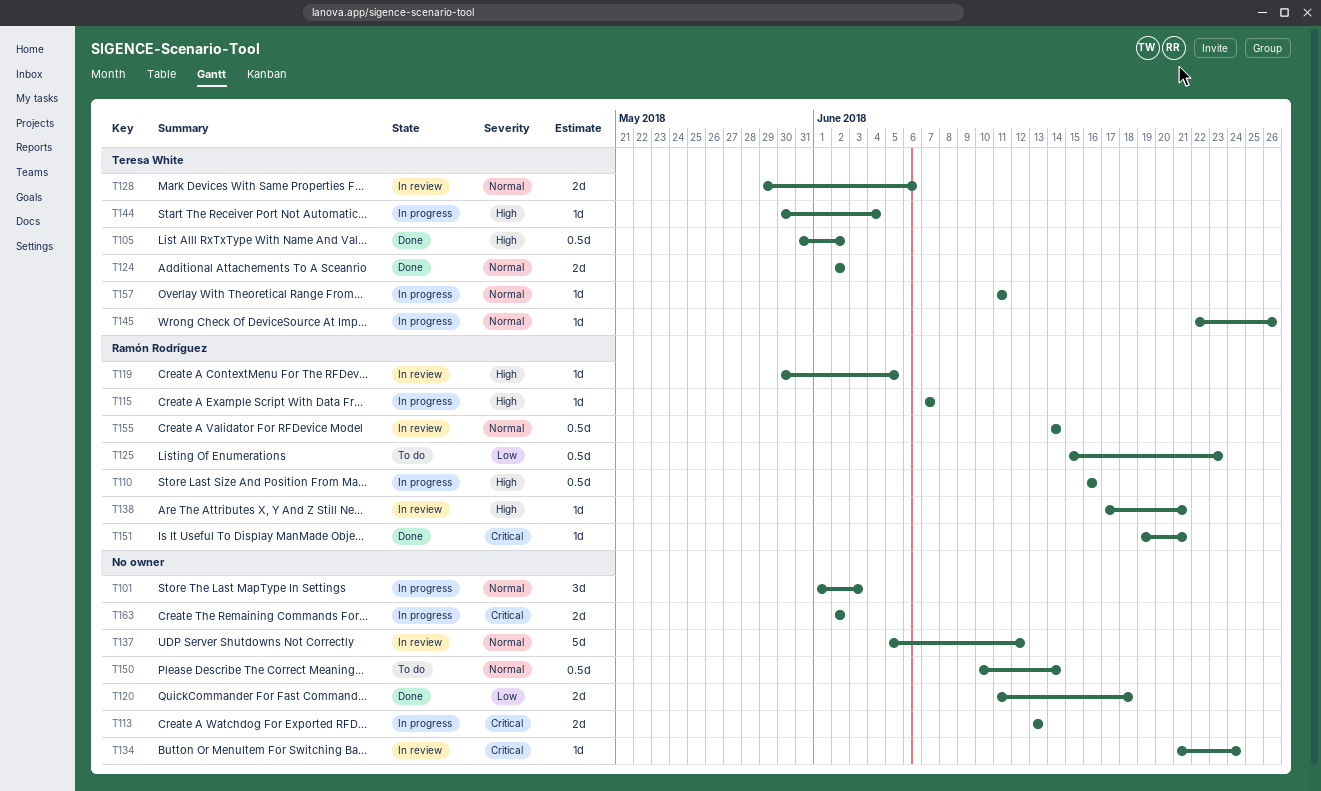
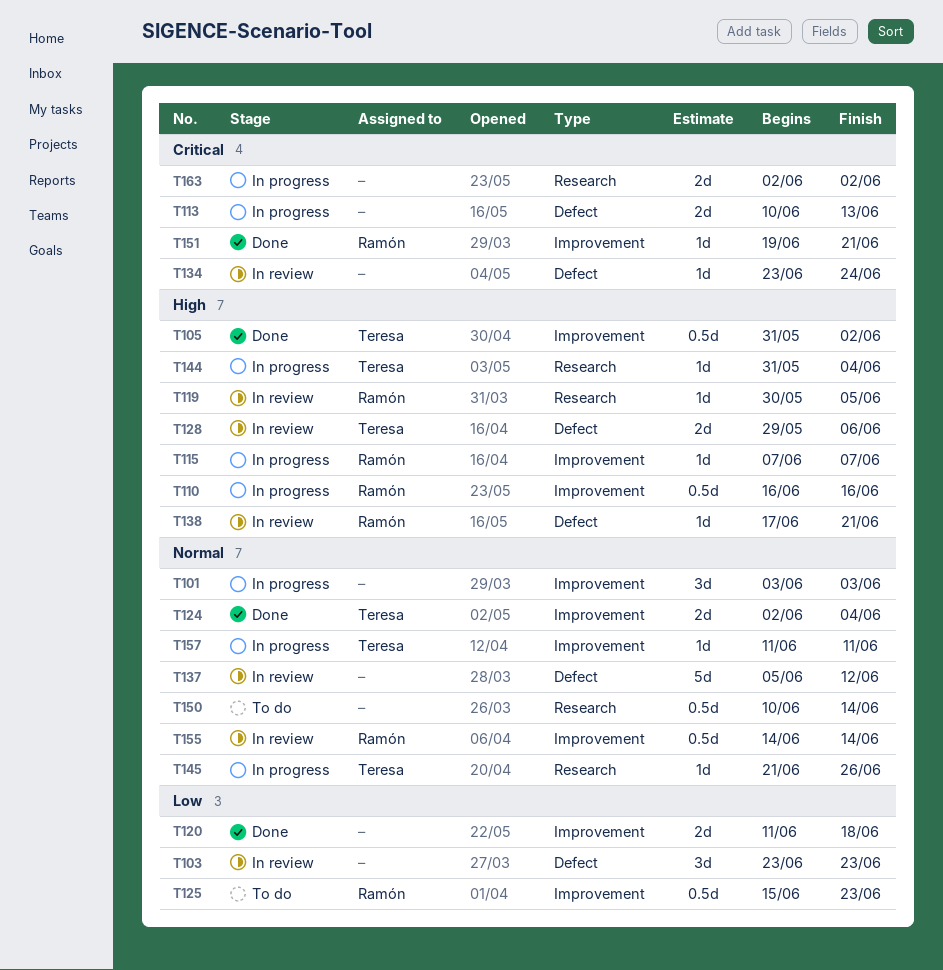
T101, start: Jun 1 -> Jun 3
T103: none -> present
T113, start: Jun 13 -> Jun 10
T124, due: Jun 2 -> Jun 4
T128, priority: Normal -> High
T134, start: Jun 21 -> Jun 23
T144, start: May 30 -> May 31
T145, start: Jun 22 -> Jun 21

